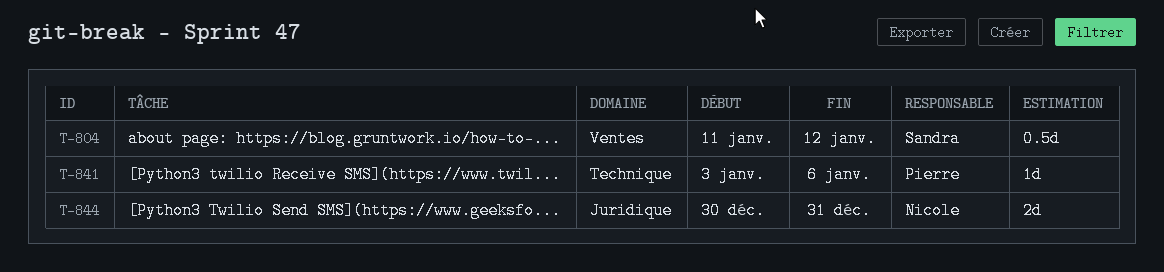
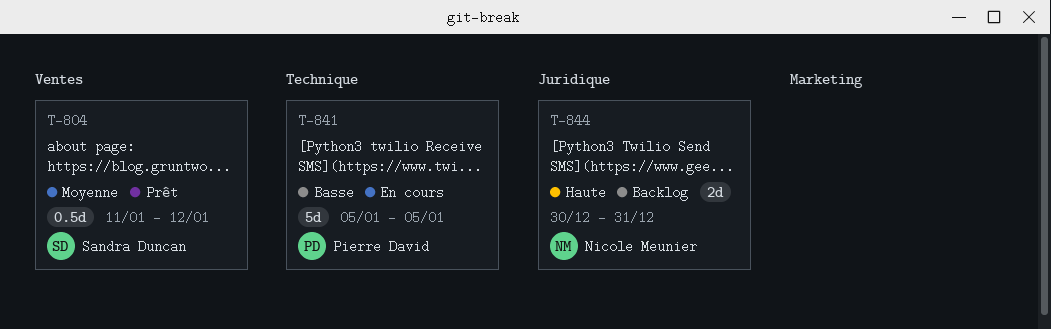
T-841, estimate: 1d -> 5d
T-841, start: Jan 3 -> Jan 5
T-841, due: Jan 6 -> Jan 5

